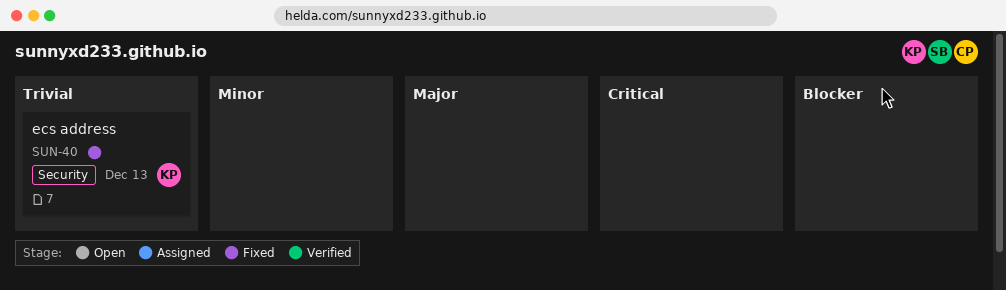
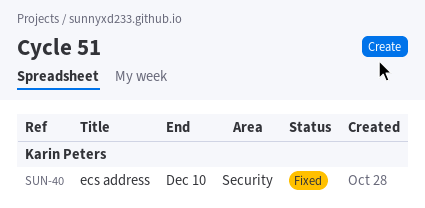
SUN-40, due: Dec 13 -> Dec 10

